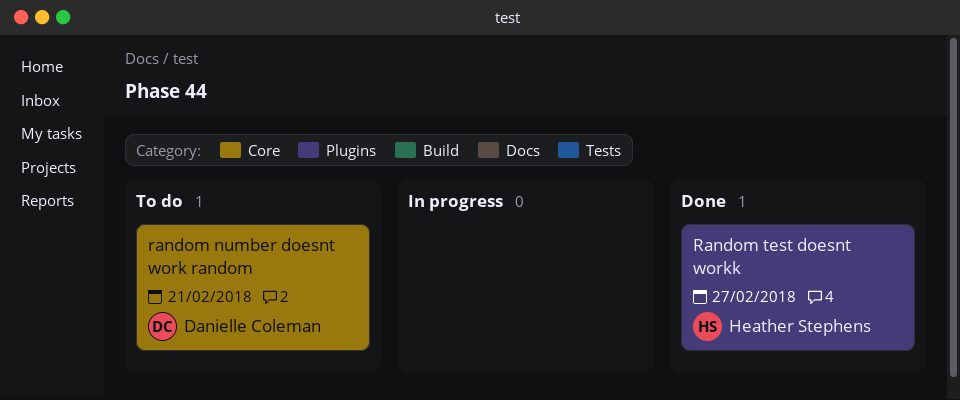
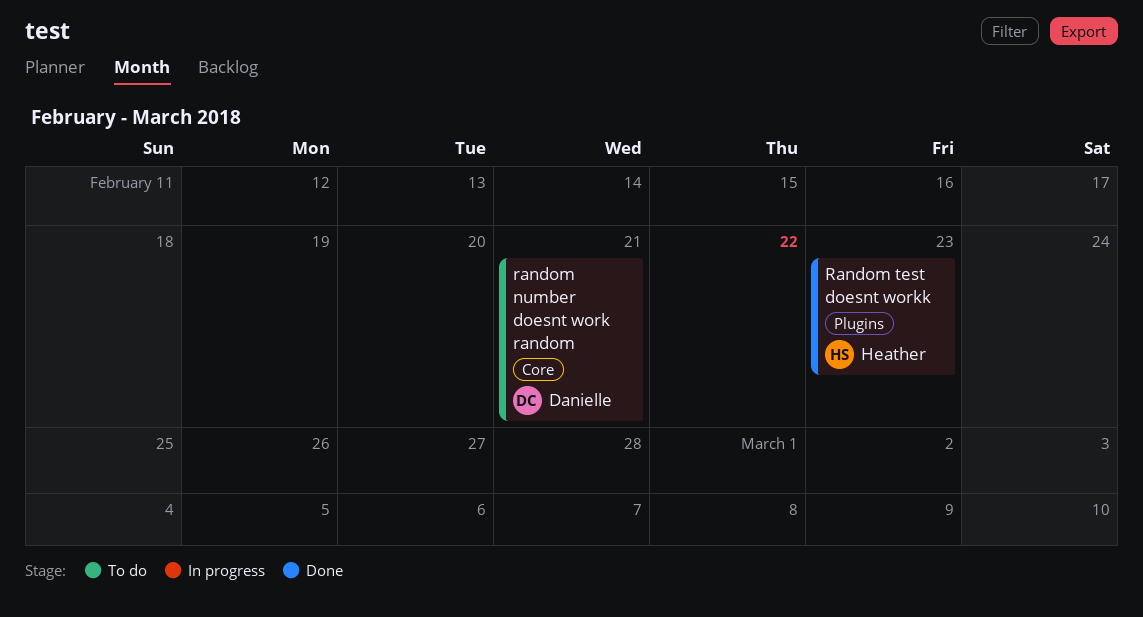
Random test doesnt workk, due: Feb 27 -> Feb 23

